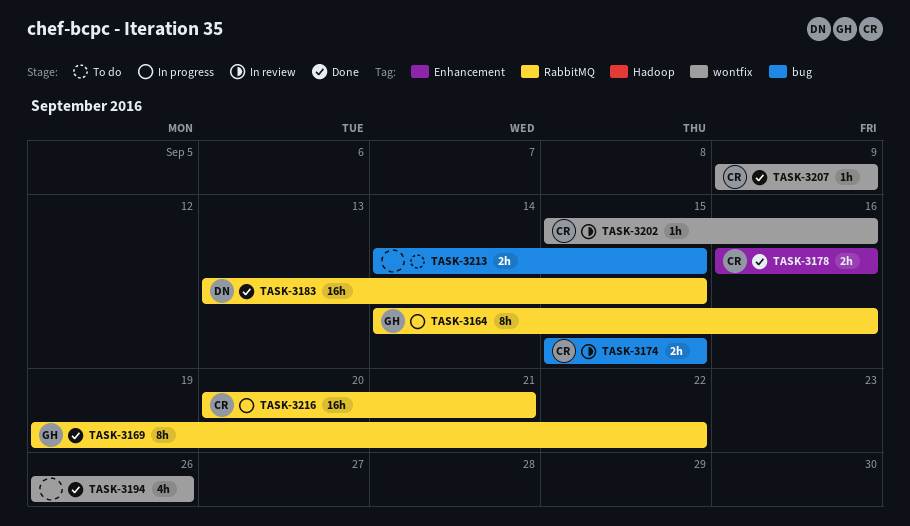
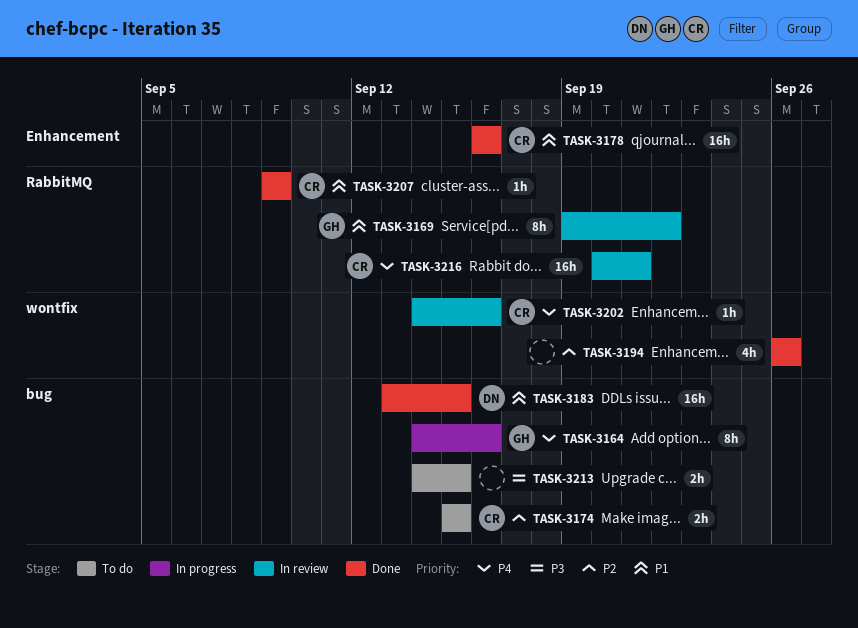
TASK-3164, label: RabbitMQ -> bug
TASK-3169, status: Done -> In review
TASK-3174, status: In review -> To do
TASK-3178, estimate: 2h -> 16h
TASK-3183, label: RabbitMQ -> bug
TASK-3202, start: Sep 15 -> Sep 14
TASK-3207, label: wontfix -> RabbitMQ
TASK-3216, status: In progress -> In review

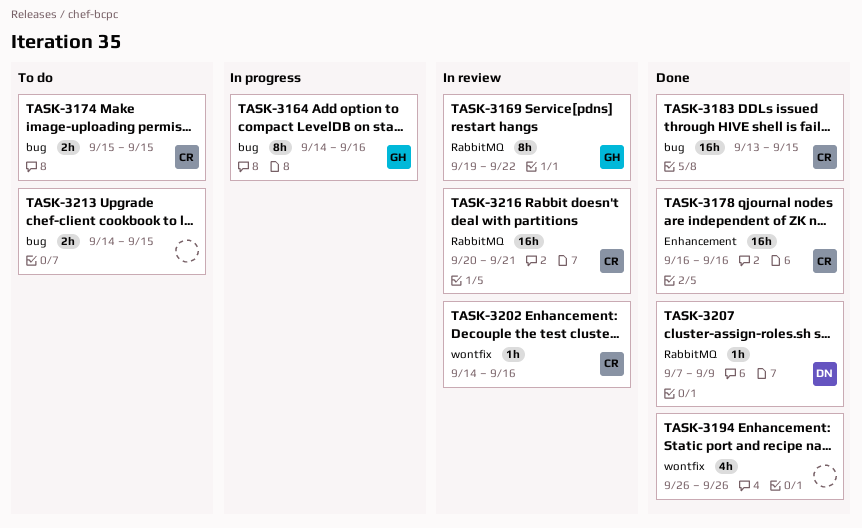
TASK-3183, owner: DN -> CR
TASK-3207, owner: CR -> DN
TASK-3207, start: Sep 9 -> Sep 7

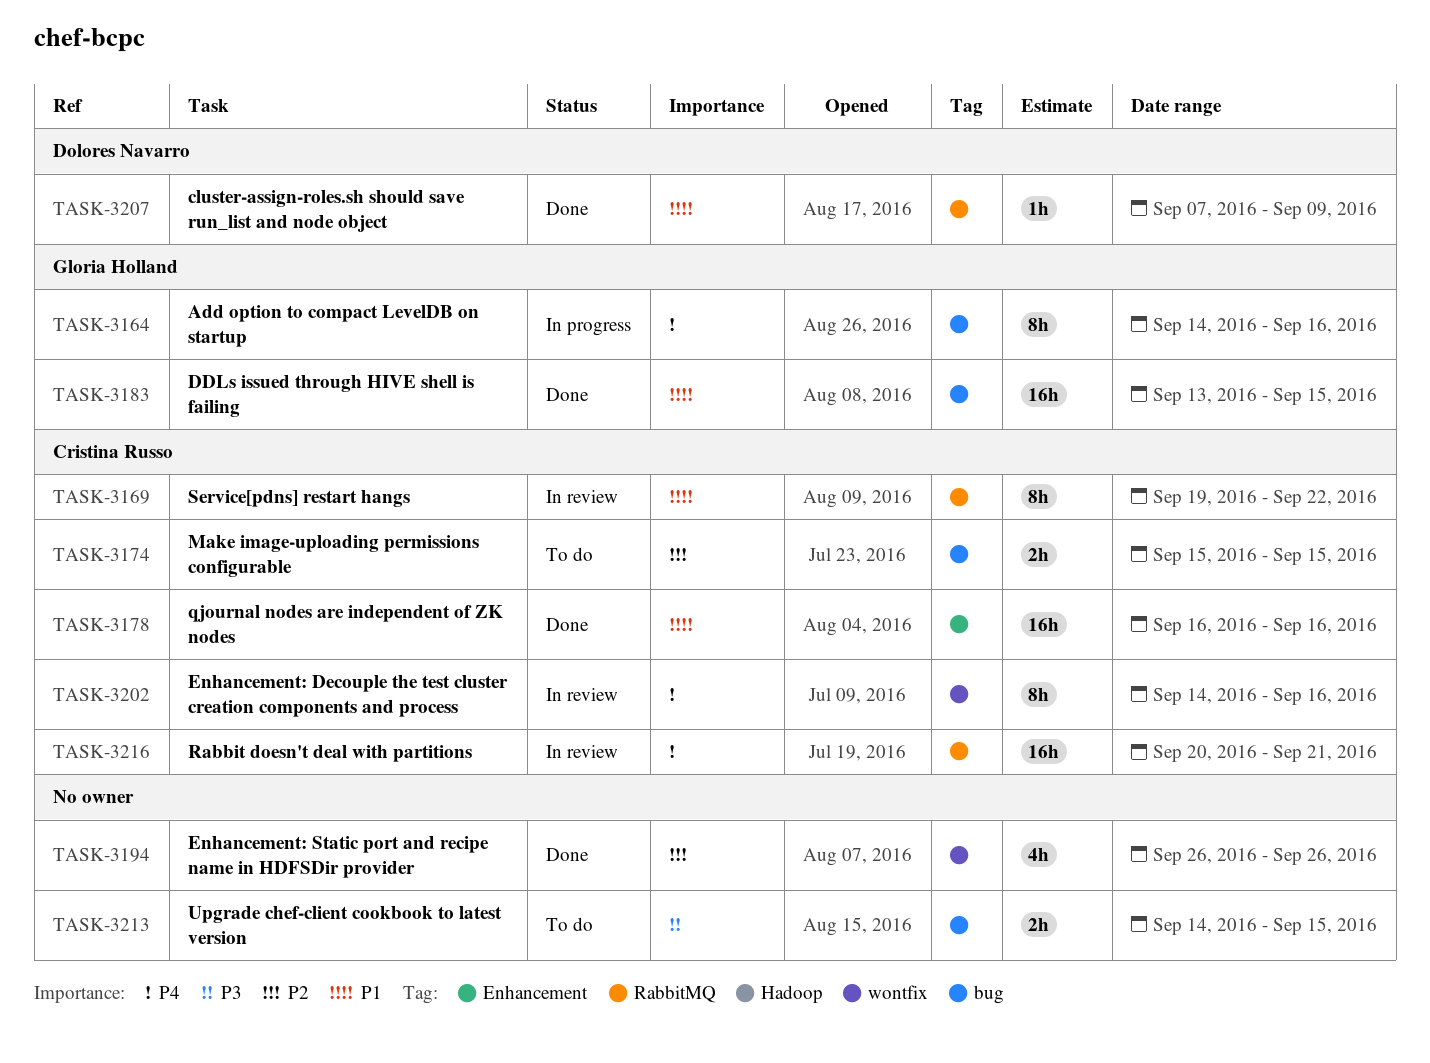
TASK-3169, owner: Gloria Holland -> Cristina Russo
TASK-3183, owner: Cristina Russo -> Gloria Holland
TASK-3202, estimate: 1h -> 8h

